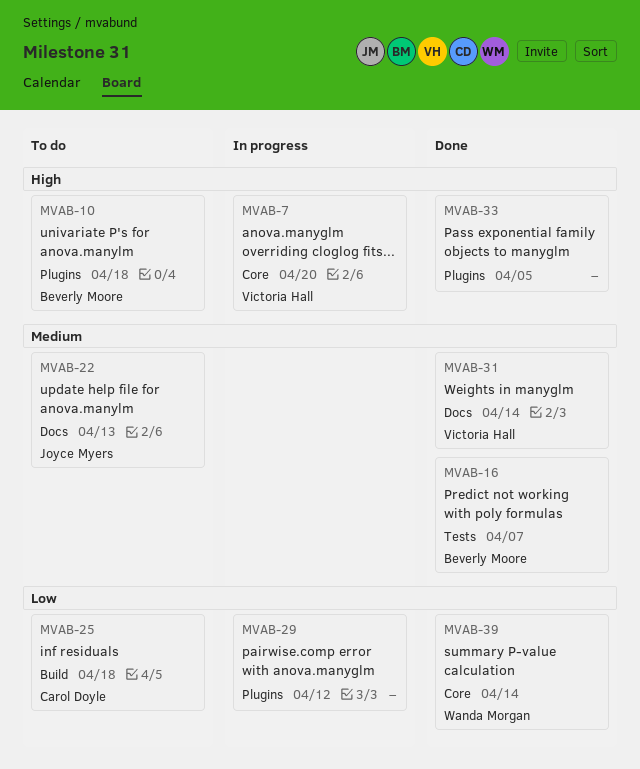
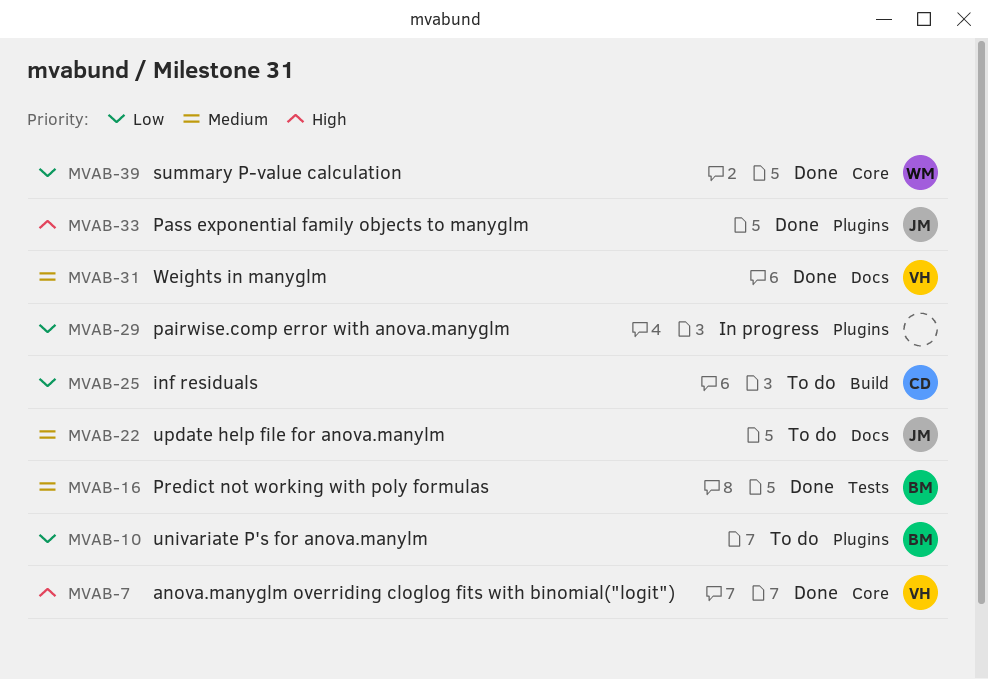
MVAB-7, status: In progress -> Done
MVAB-10, priority: High -> Low
MVAB-33, owner: none -> Joyce Myers

